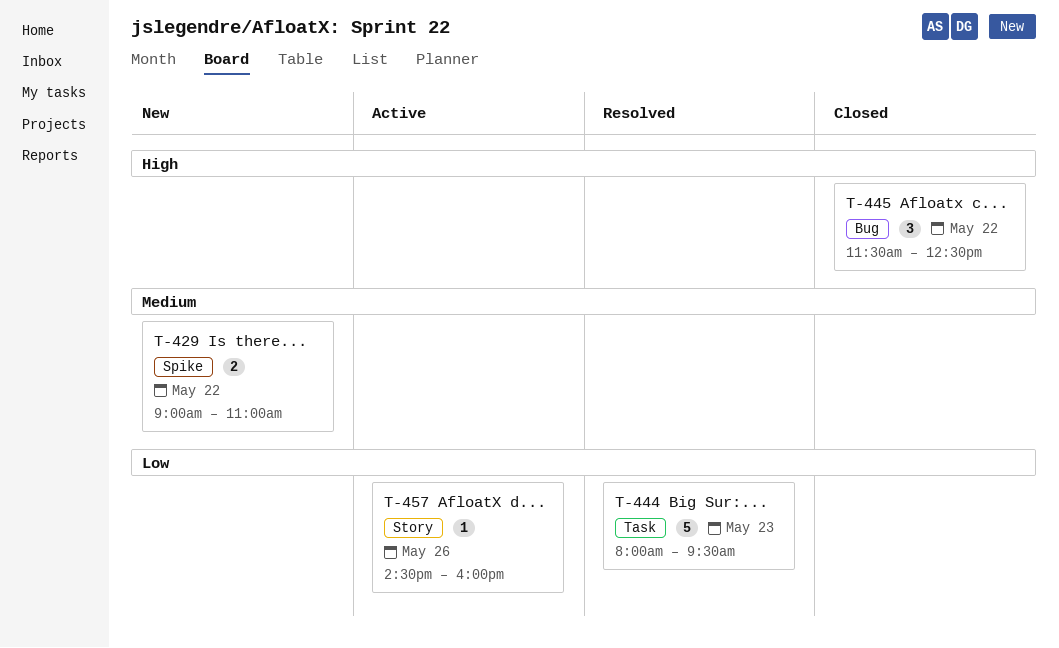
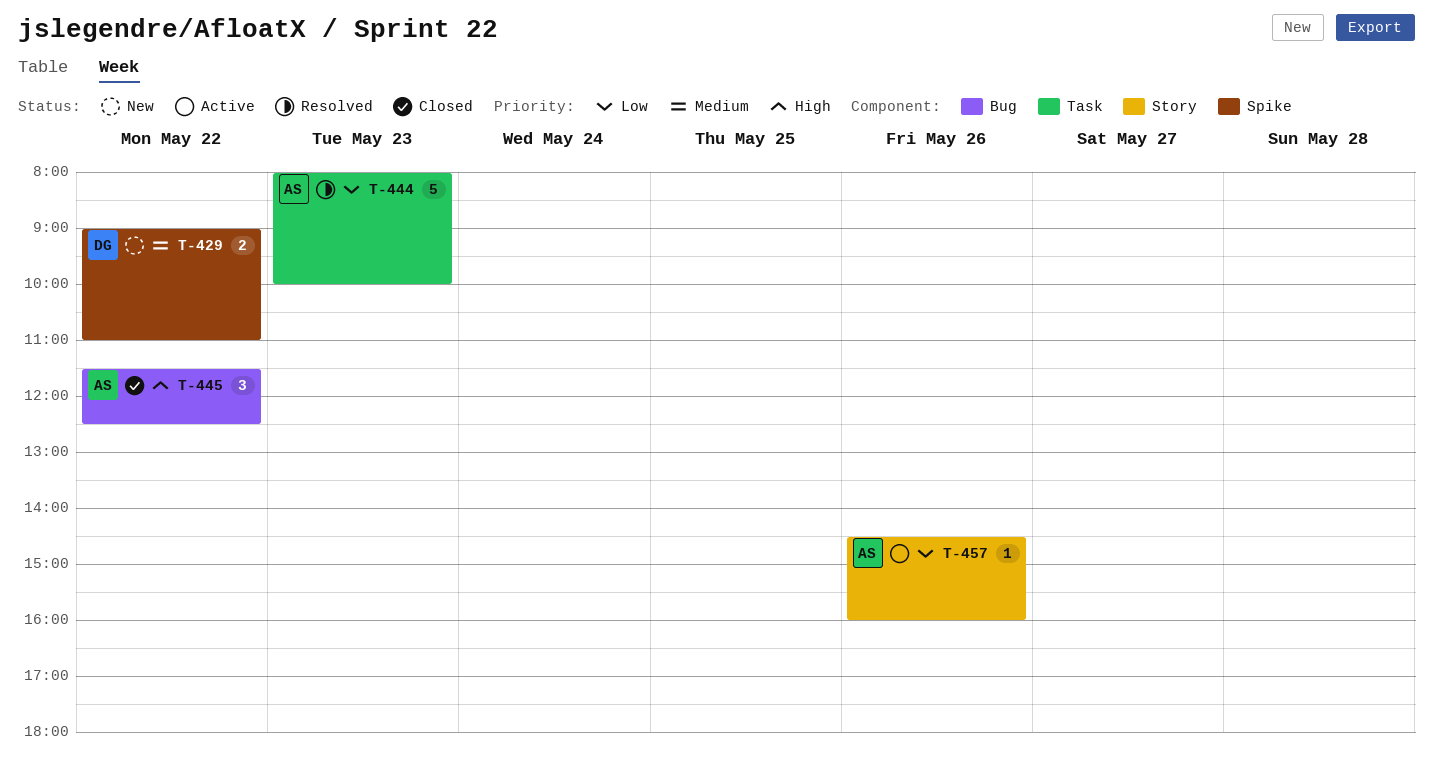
T-444, ends: 09:30 -> 10:00

